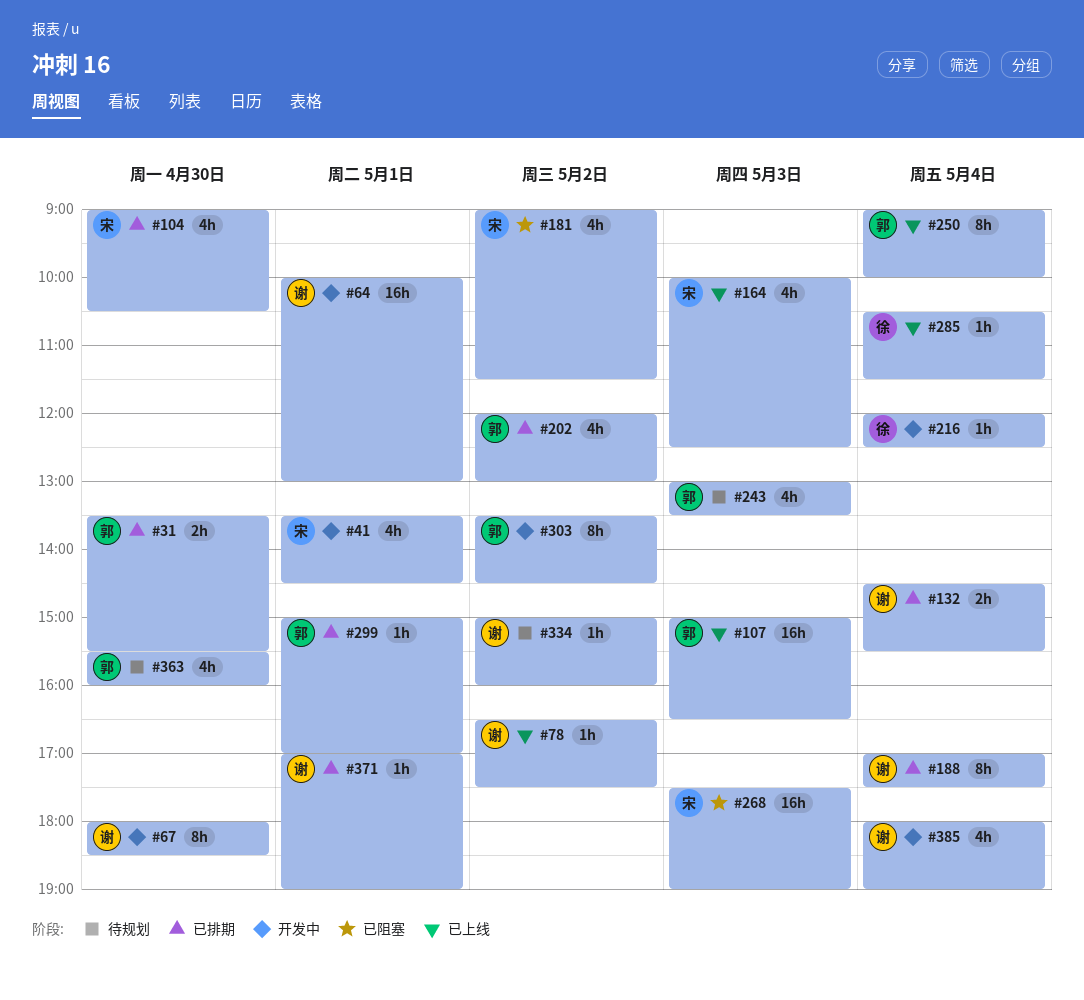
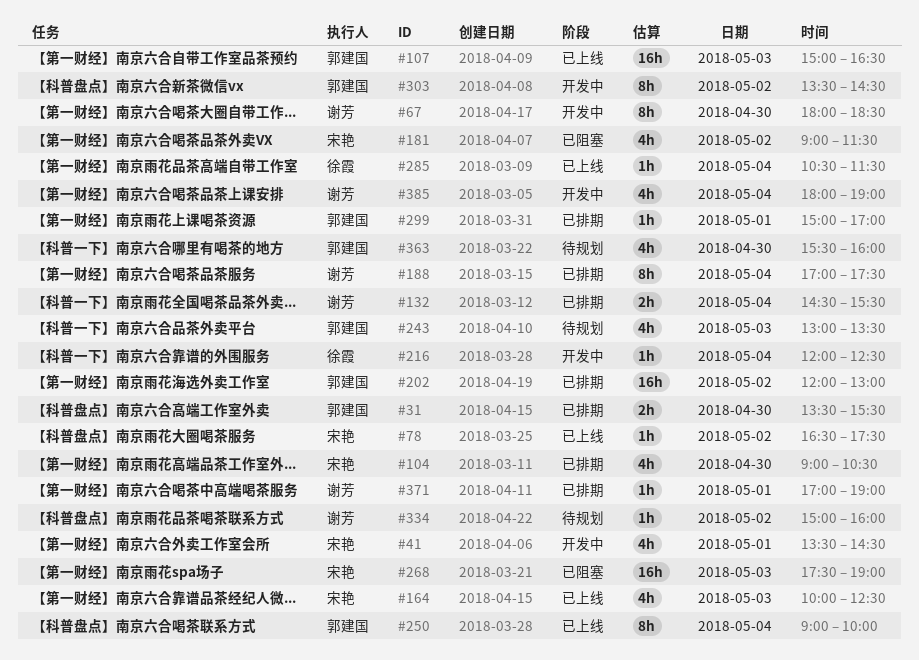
#64: present -> none
#78, owner: 谢芳 -> 宋艳
#202, estimate: 4h -> 16h

